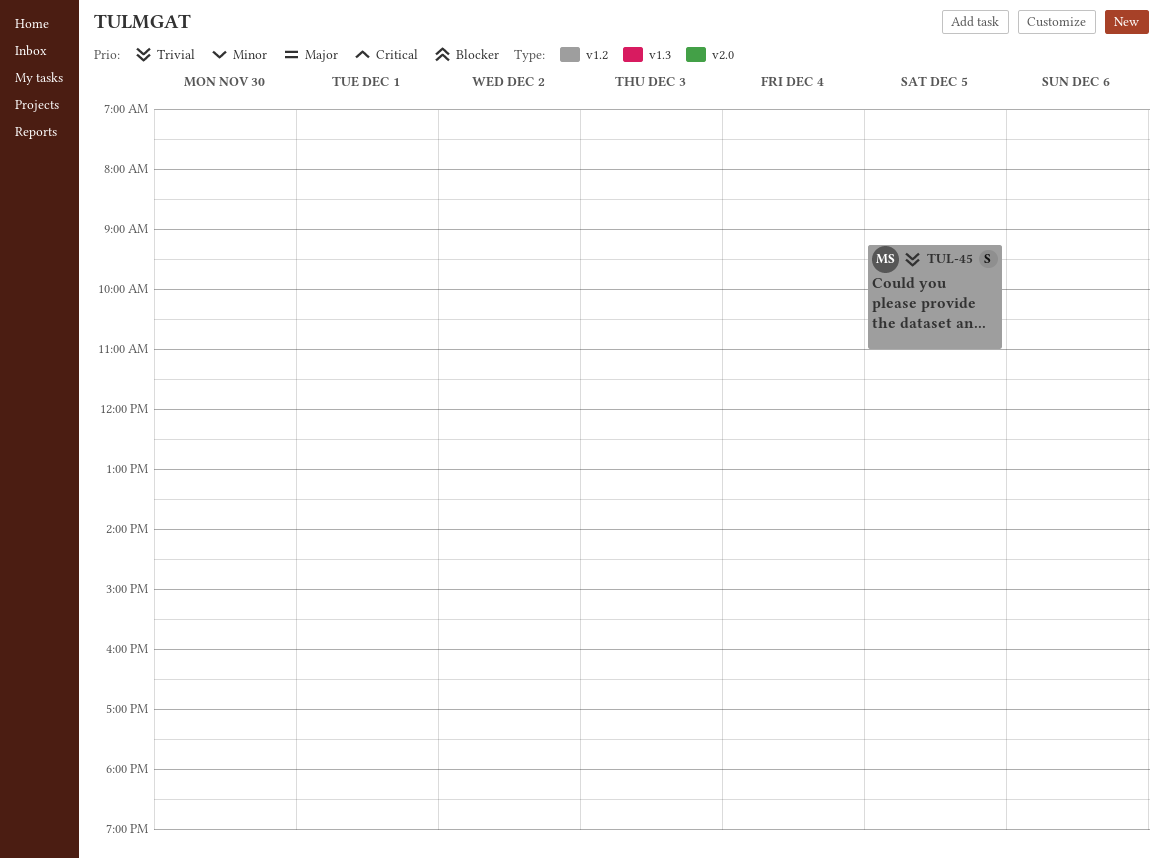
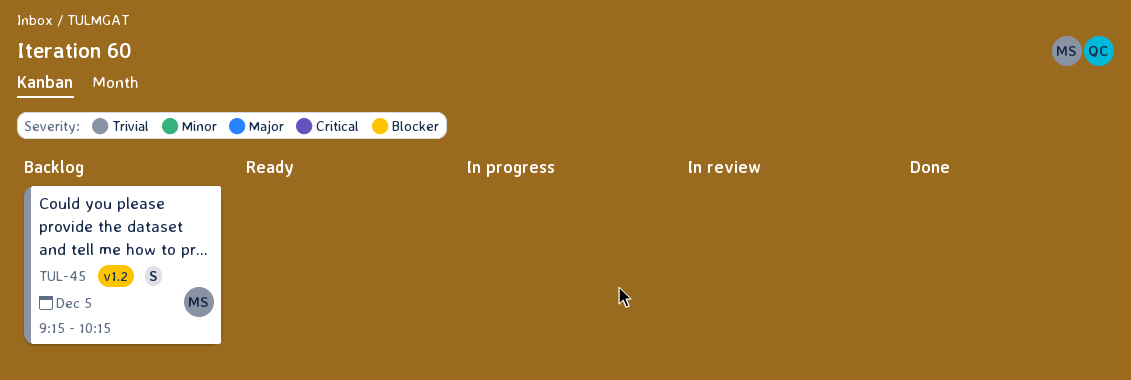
TUL-45, ends: 11:00 -> 10:15

